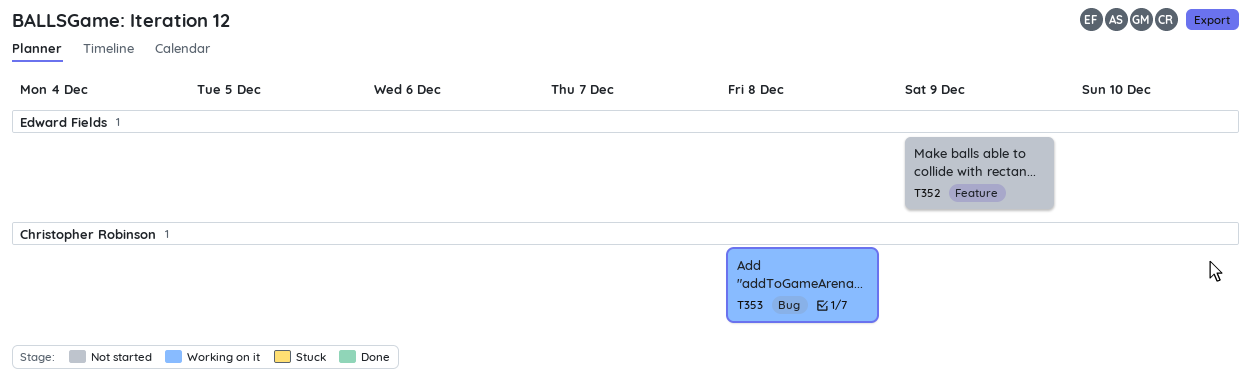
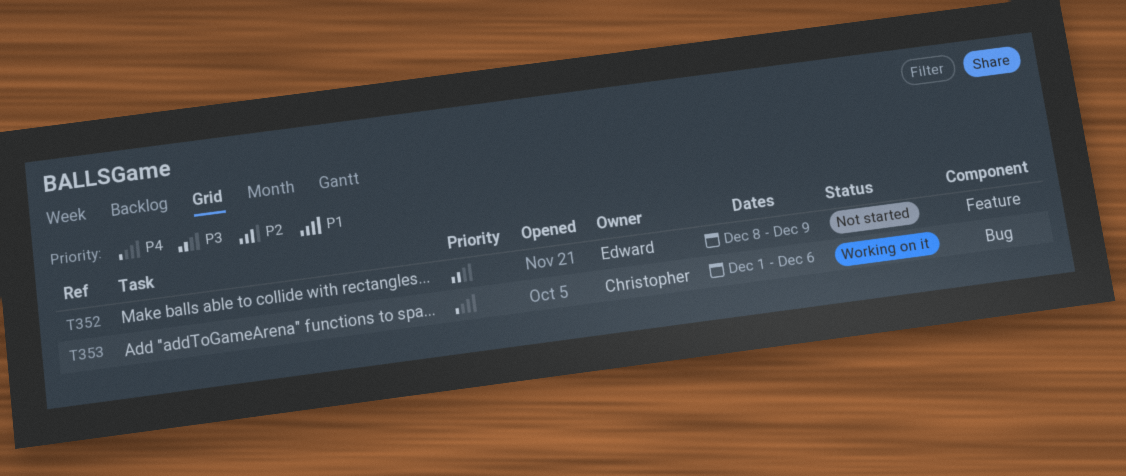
T353, due: Dec 8 -> Dec 6

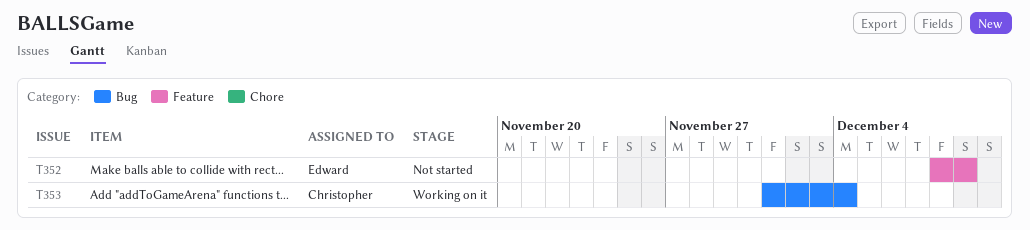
T353, due: Dec 6 -> Dec 4

